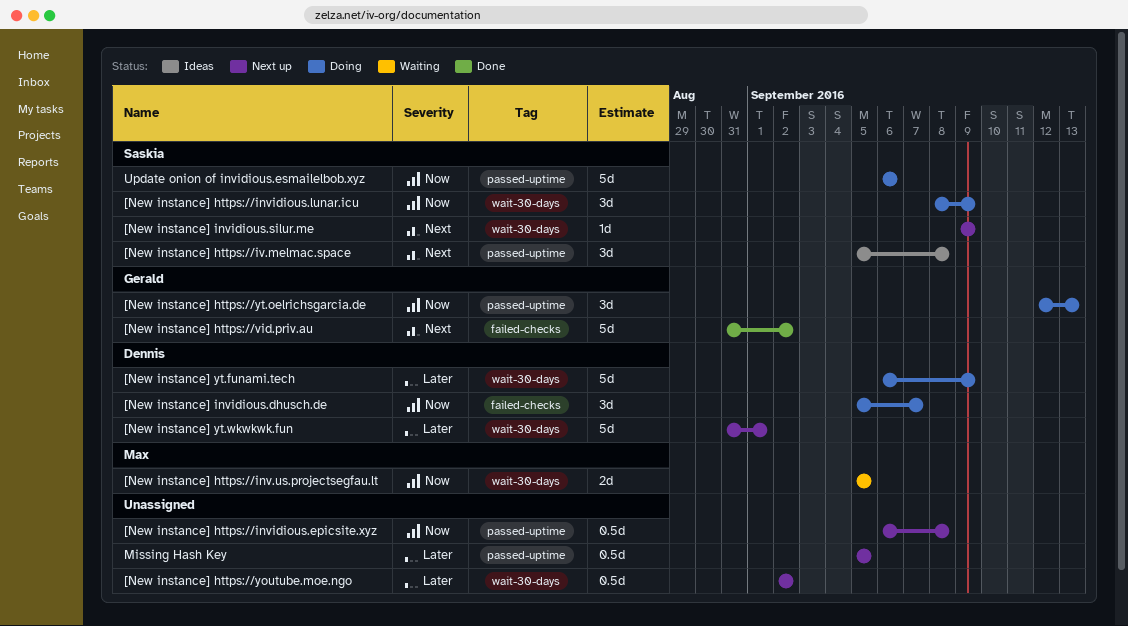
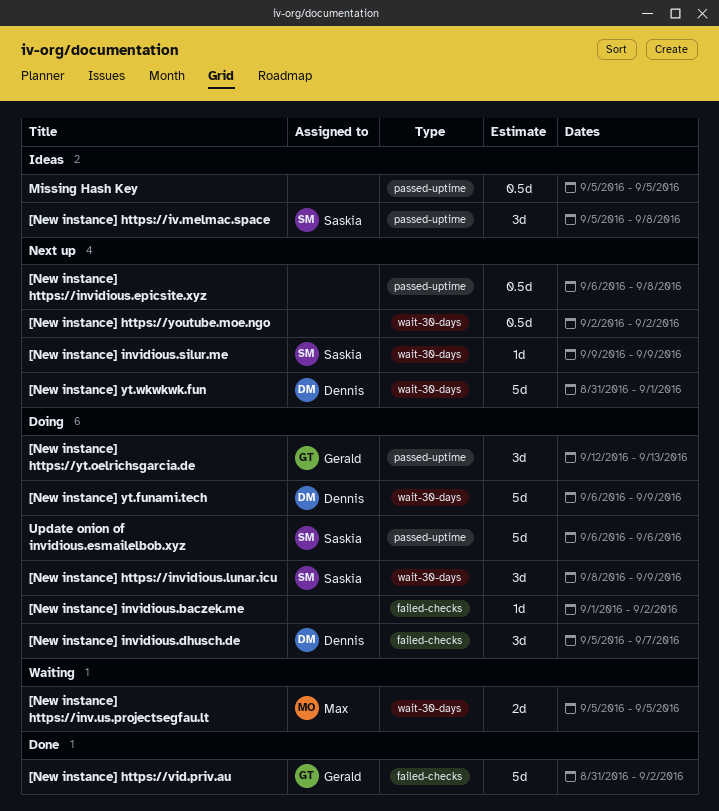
[New instance] invidious.baczek.me: none -> present
Missing Hash Key, status: Next up -> Ideas

